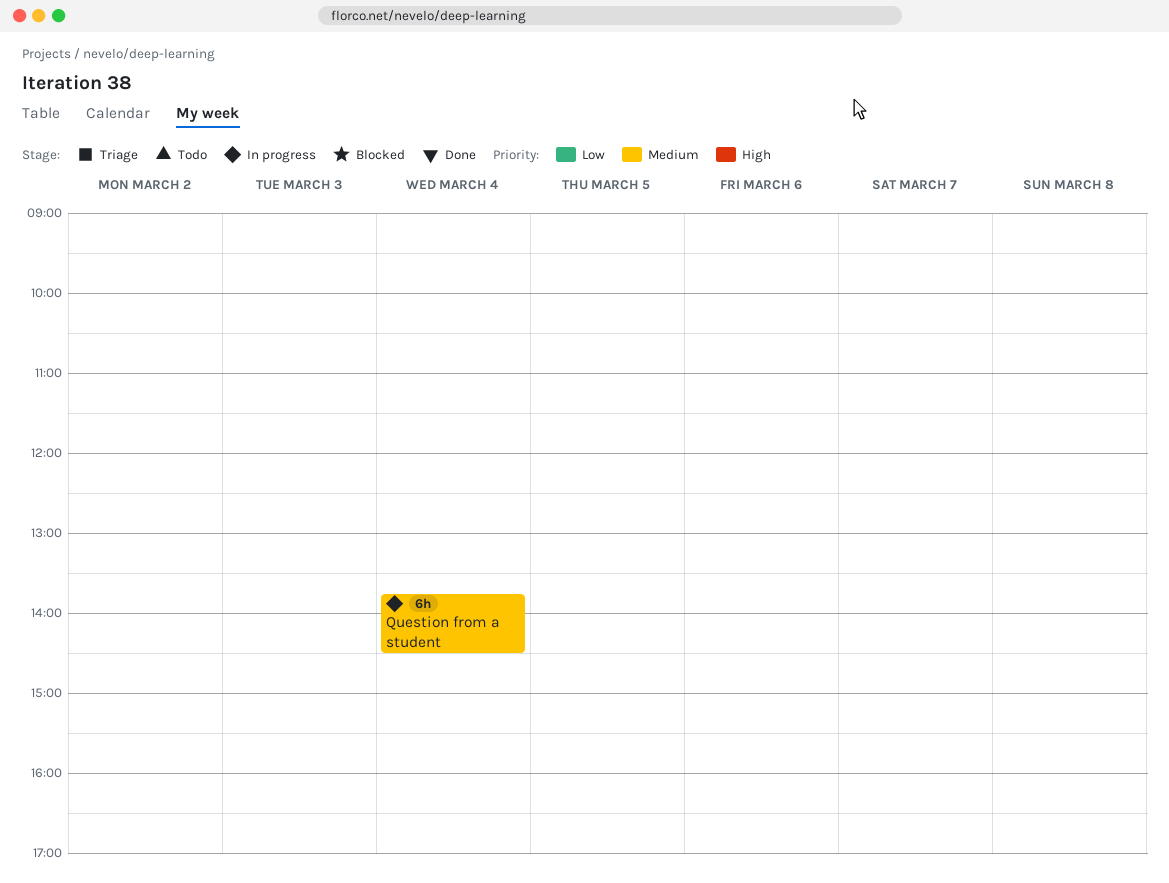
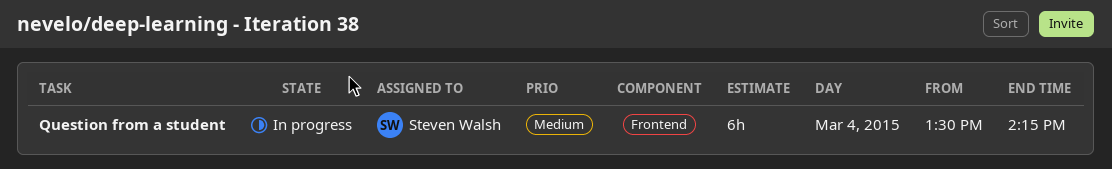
Question from a student, begins: 13:45 -> 13:30
Question from a student, ends: 14:30 -> 14:15

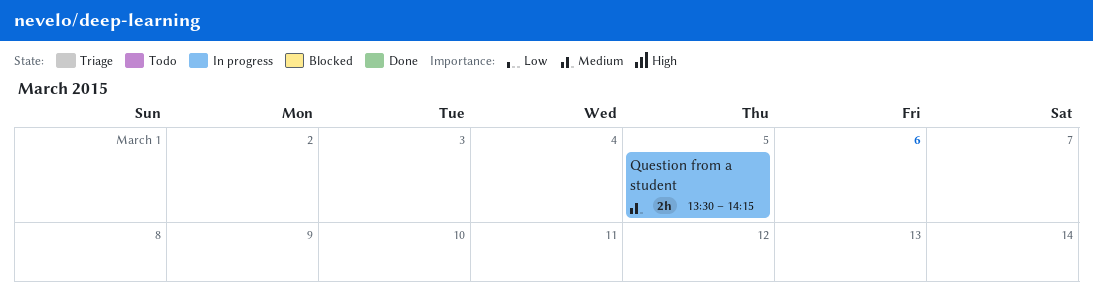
Question from a student, estimate: 6h -> 2h
Question from a student, day: Mar 4 -> Mar 5

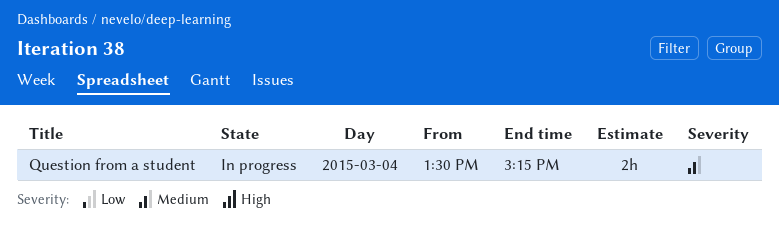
Question from a student, day: Mar 5 -> Mar 4
Question from a student, ends: 14:15 -> 15:15

